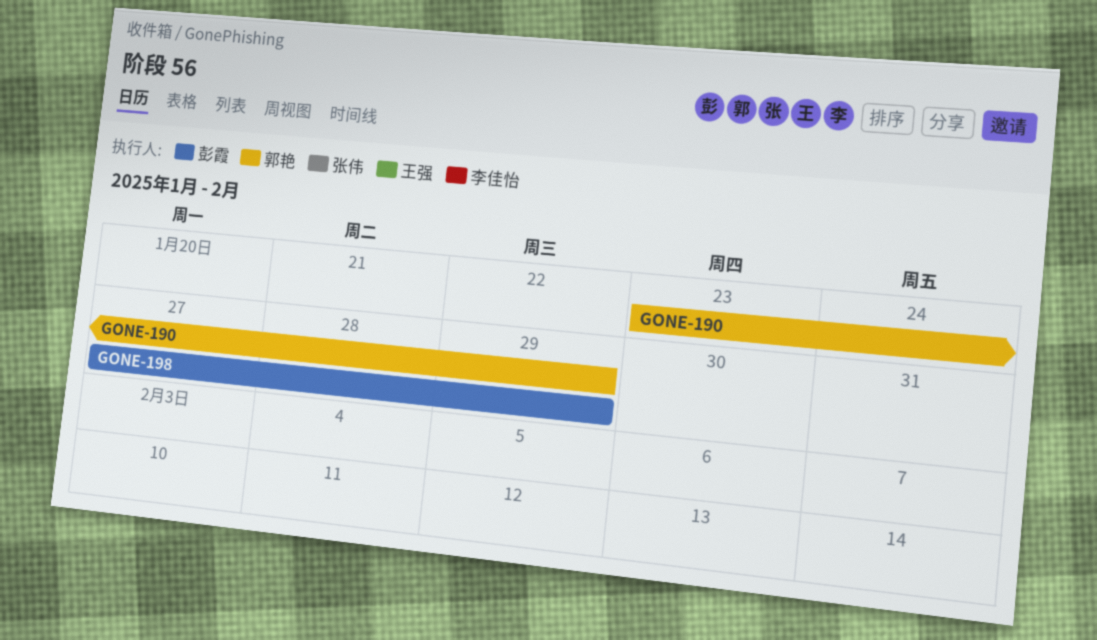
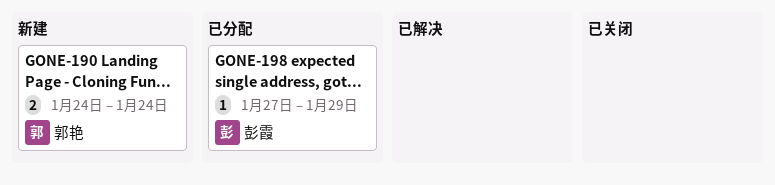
GONE-190, start: Jan 23 -> Jan 24
GONE-190, due: Jan 29 -> Jan 24

